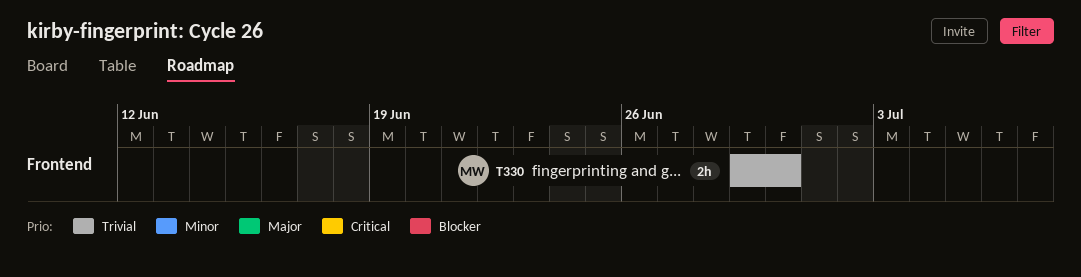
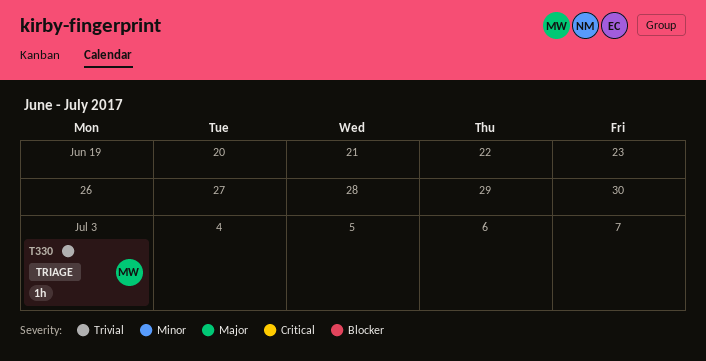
T330, estimate: 2h -> 1h
T330, due: Jun 30 -> Jul 3

